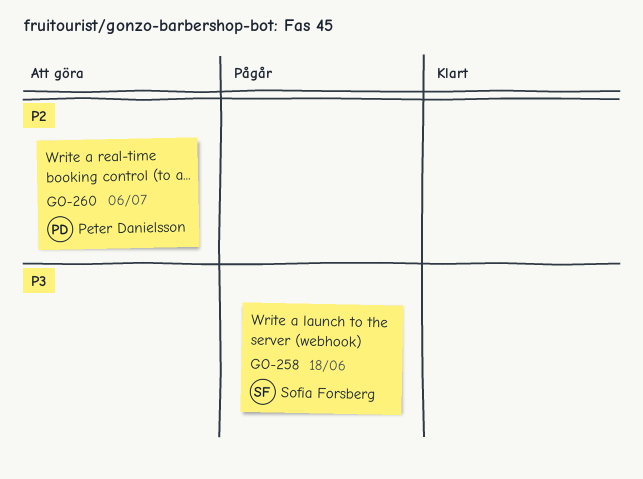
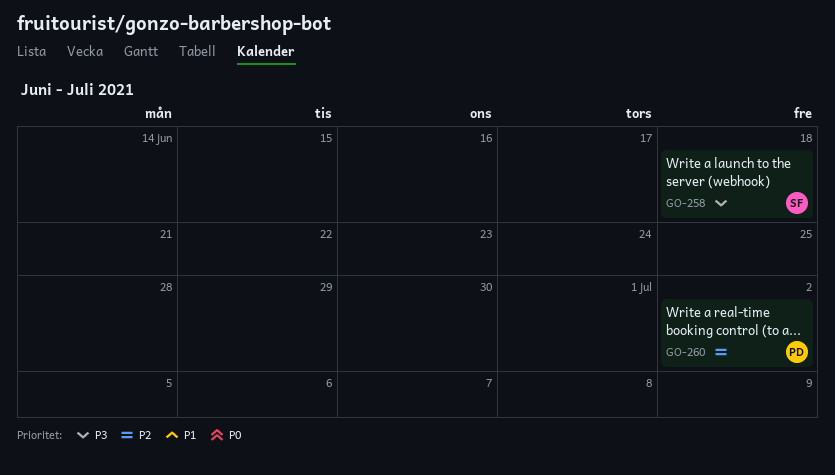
GO-260, due: Jul 6 -> Jul 2

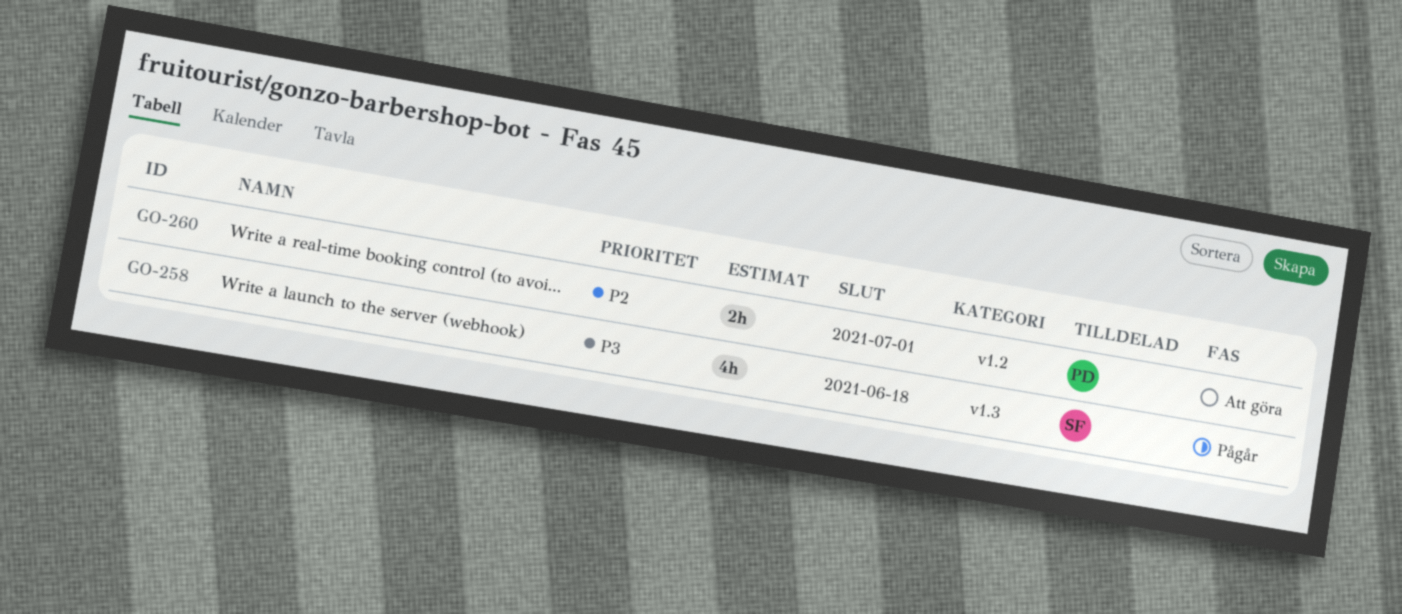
GO-260, due: Jul 2 -> Jul 1

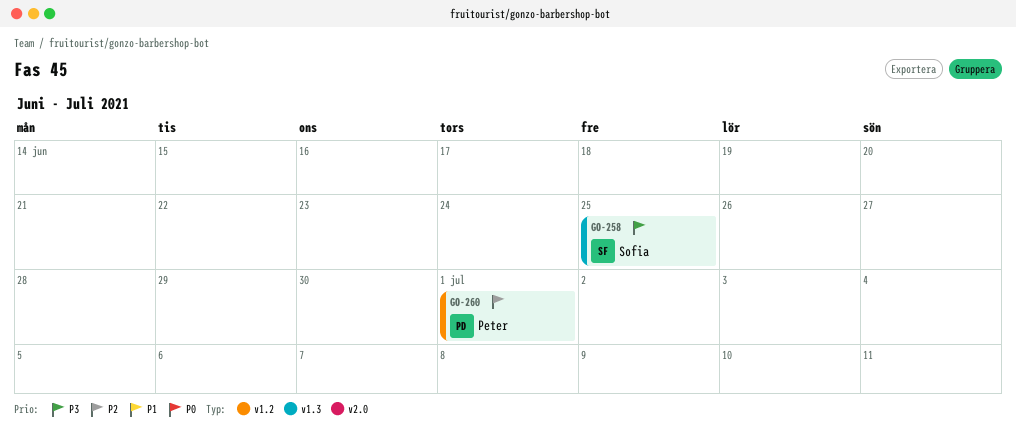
GO-258, due: Jun 18 -> Jun 25

